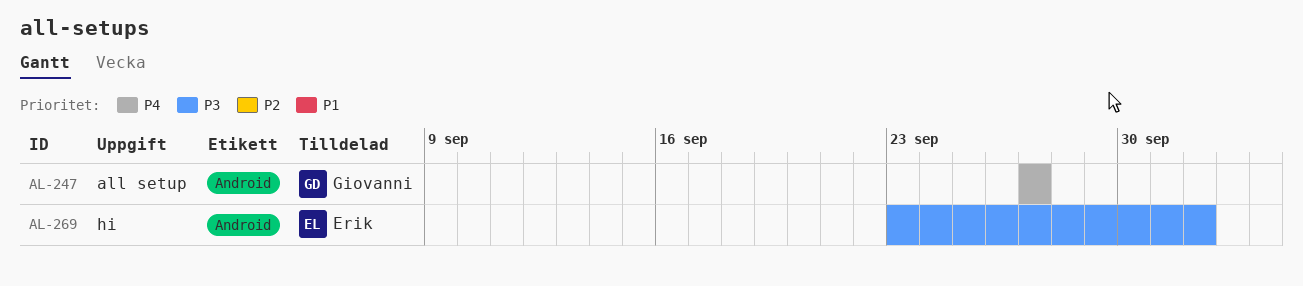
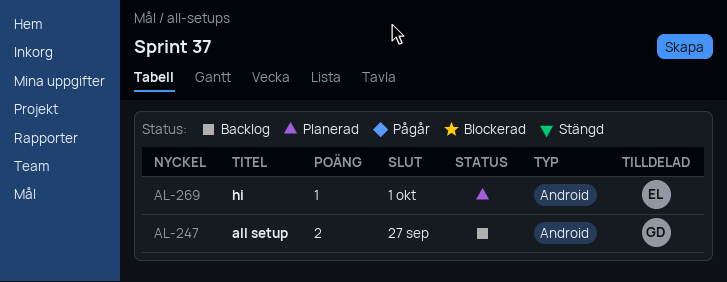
AL-269, due: Oct 2 -> Oct 1

